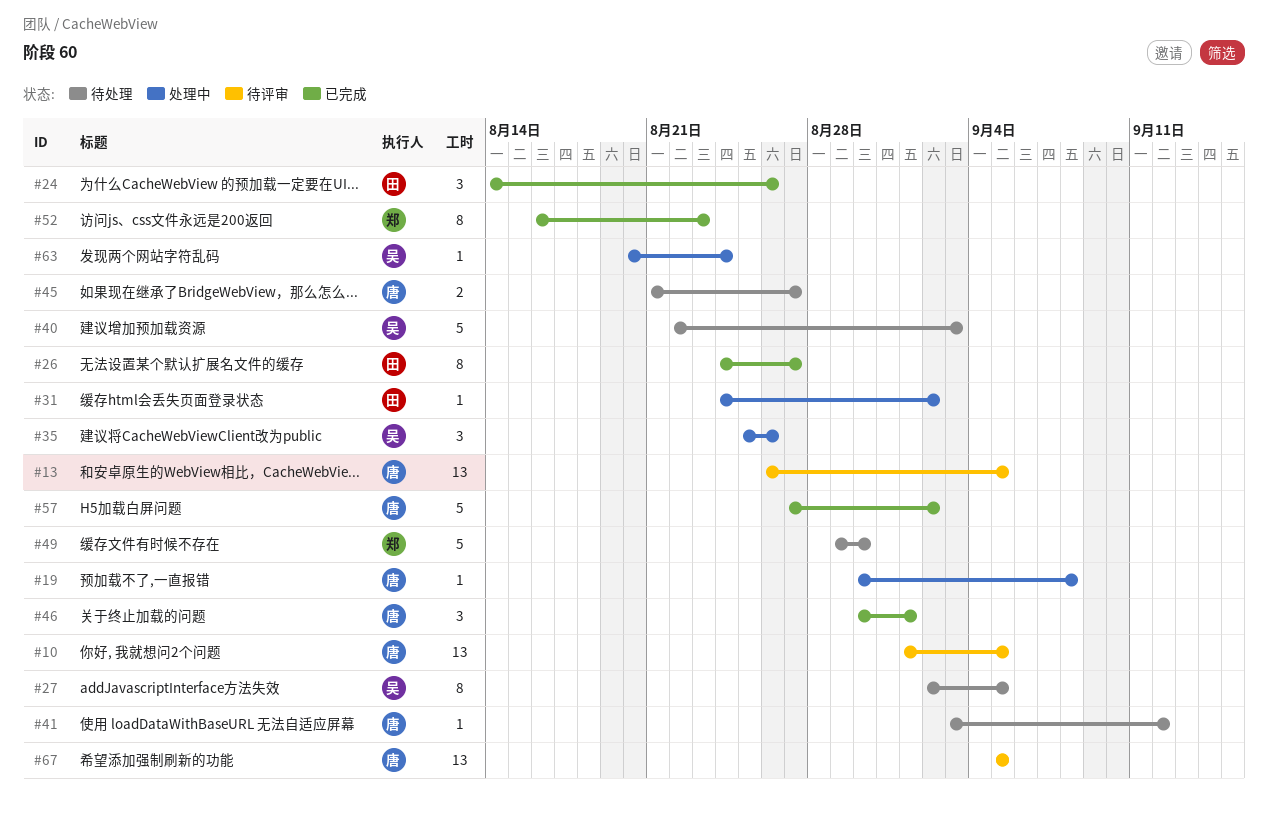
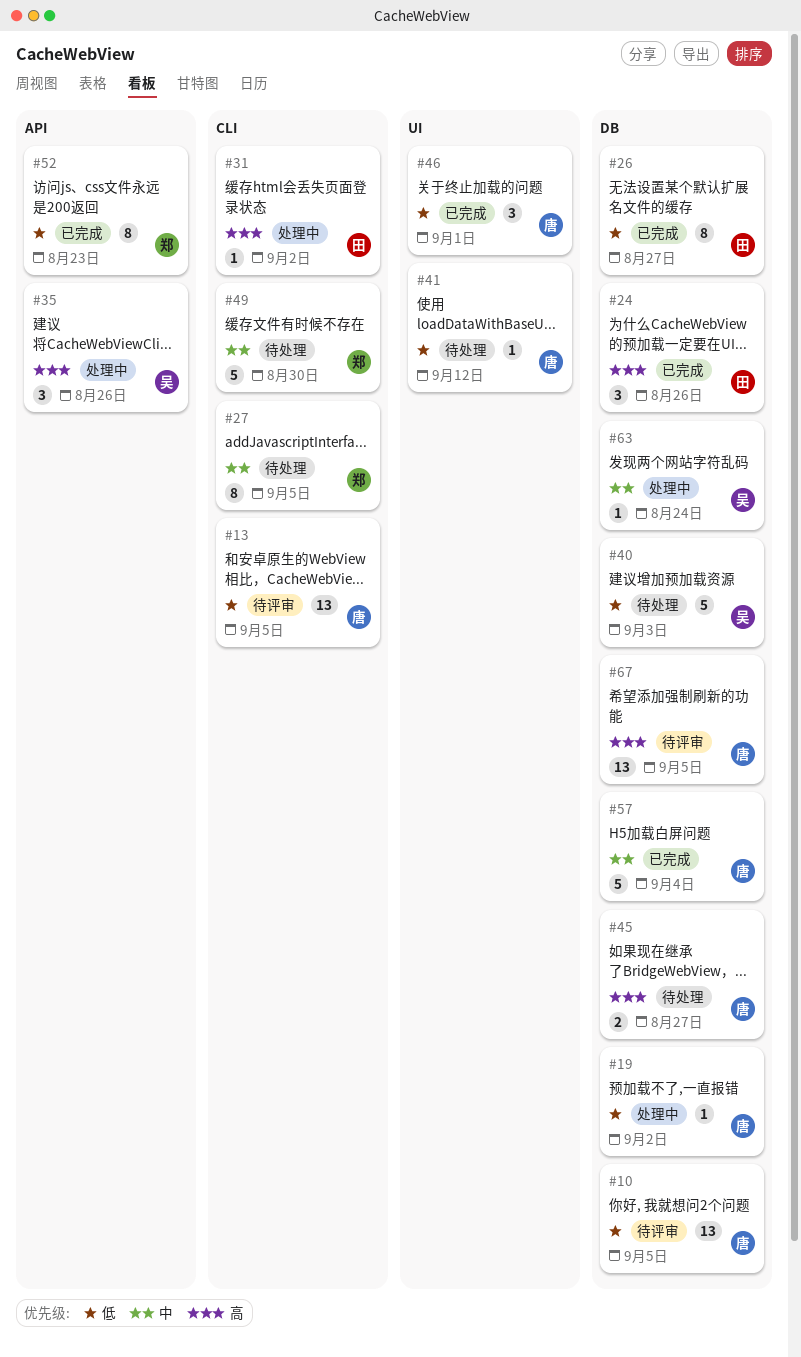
#19, due: Sep 8 -> Sep 2
#27, owner: 吴 -> 郑
#57, due: Sep 2 -> Sep 4

